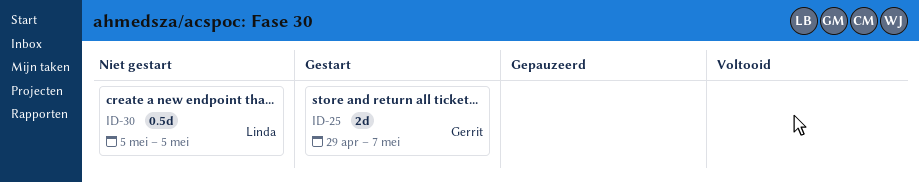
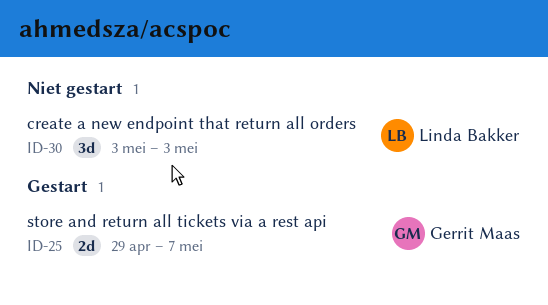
ID-30, estimate: 0.5d -> 3d
ID-30, start: May 5 -> May 3
ID-30, due: May 5 -> May 3

